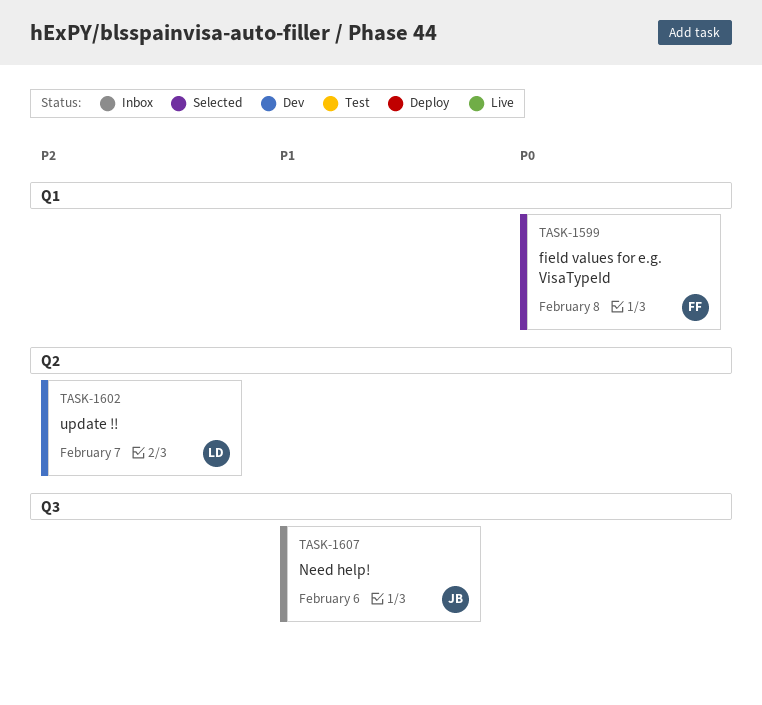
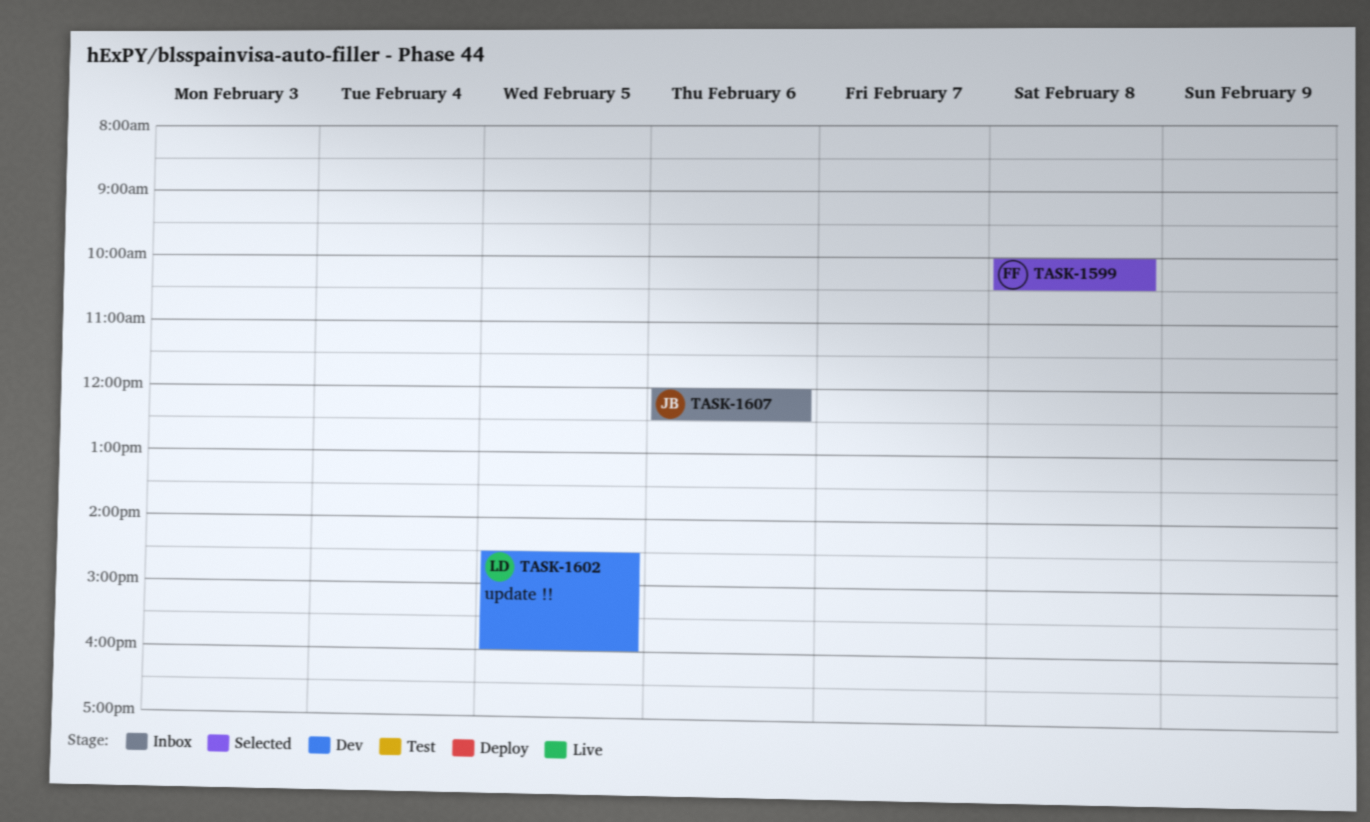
TASK-1602, day: Feb 7 -> Feb 5

